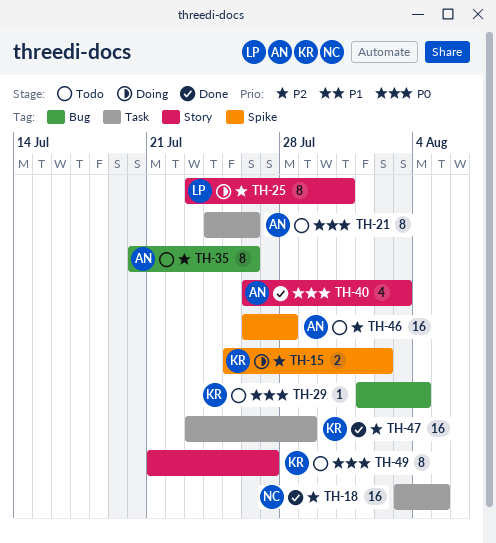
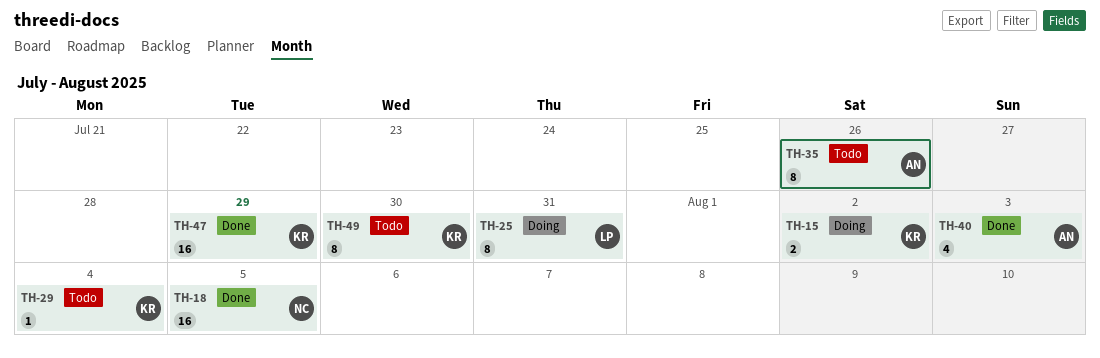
TH-21: present -> none
TH-46: present -> none
TH-49, due: Jul 27 -> Jul 30

